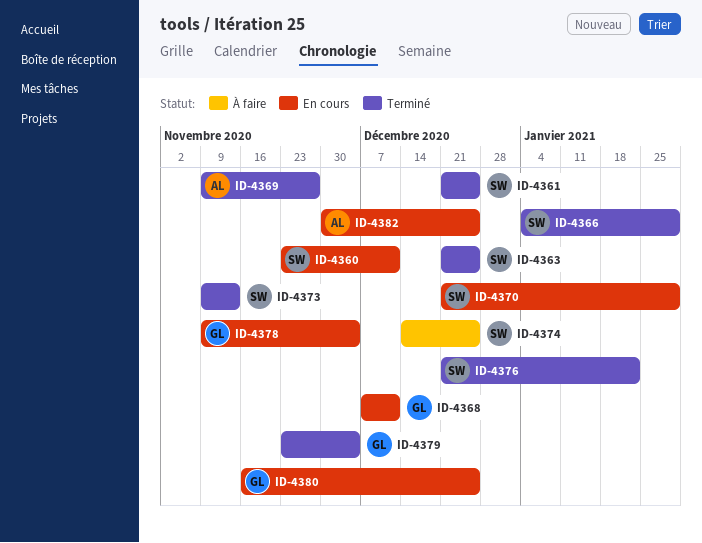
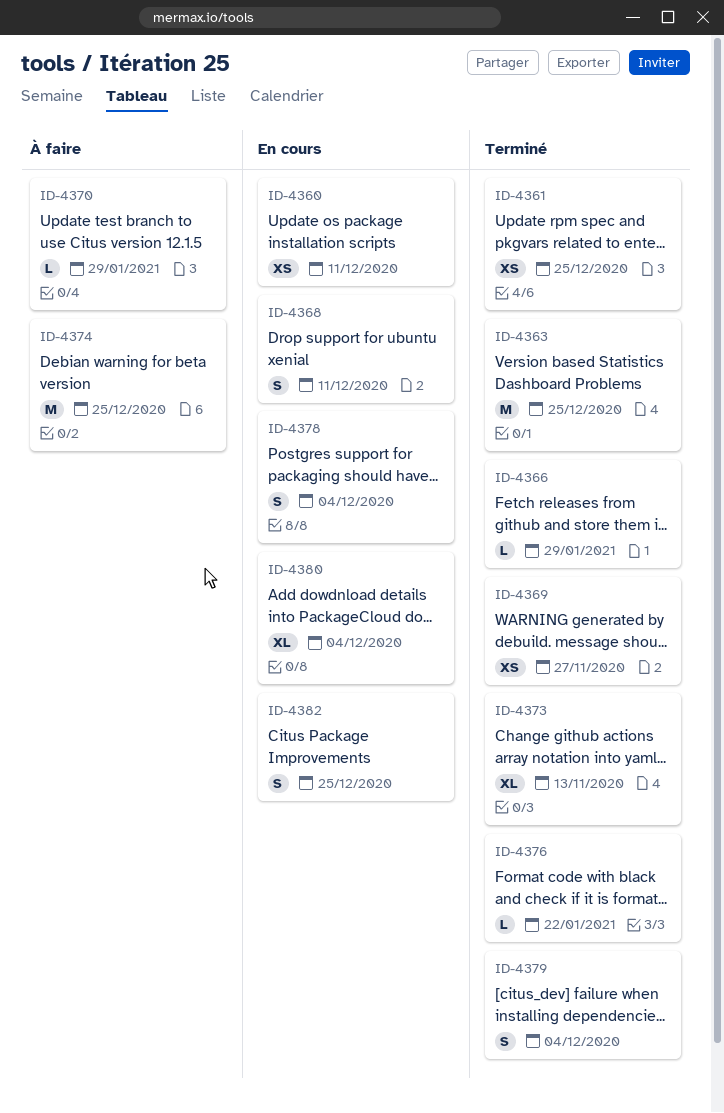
ID-4370, status: En cours -> À faire
ID-4380, due: Dec 25 -> Dec 4

